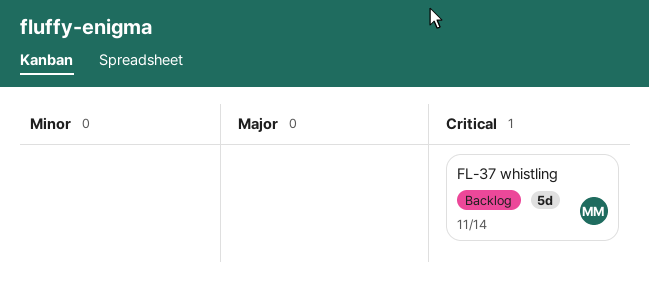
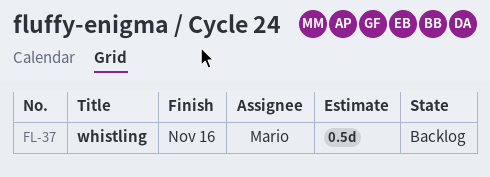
FL-37, estimate: 5d -> 0.5d
FL-37, due: Nov 14 -> Nov 16

